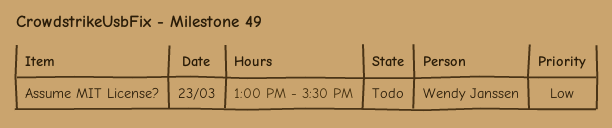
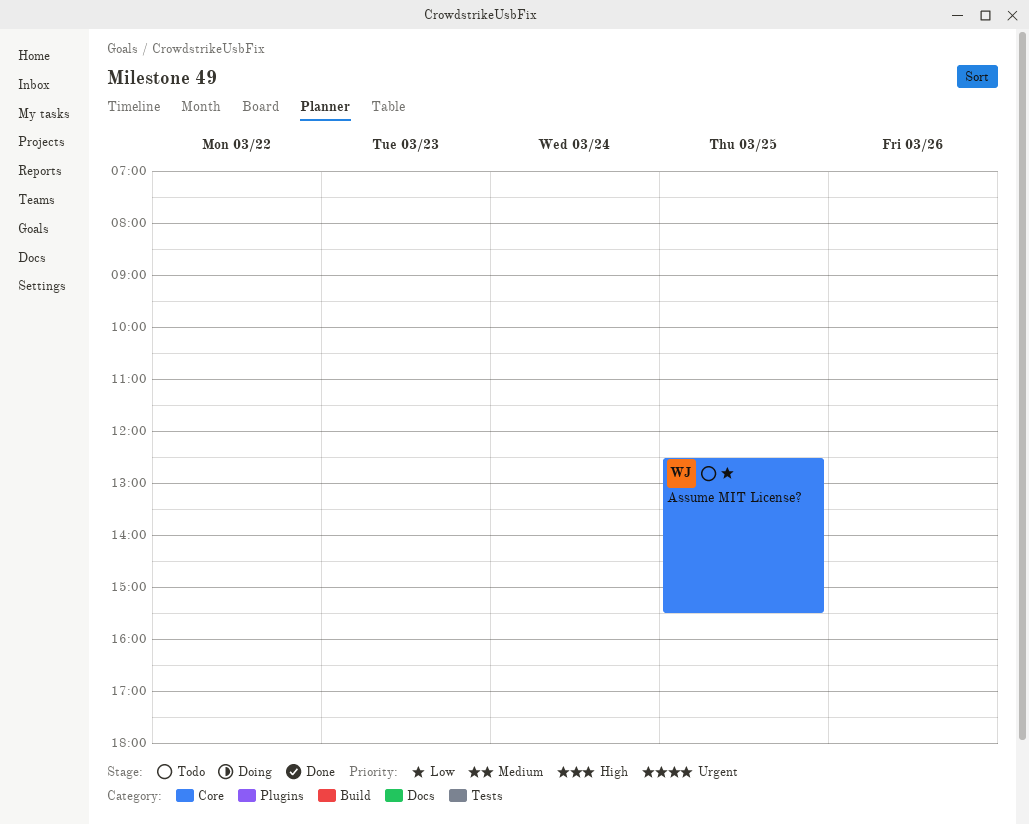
Assume MIT License?, day: Mar 23 -> Mar 25
Assume MIT License?, begins: 13:00 -> 12:30

